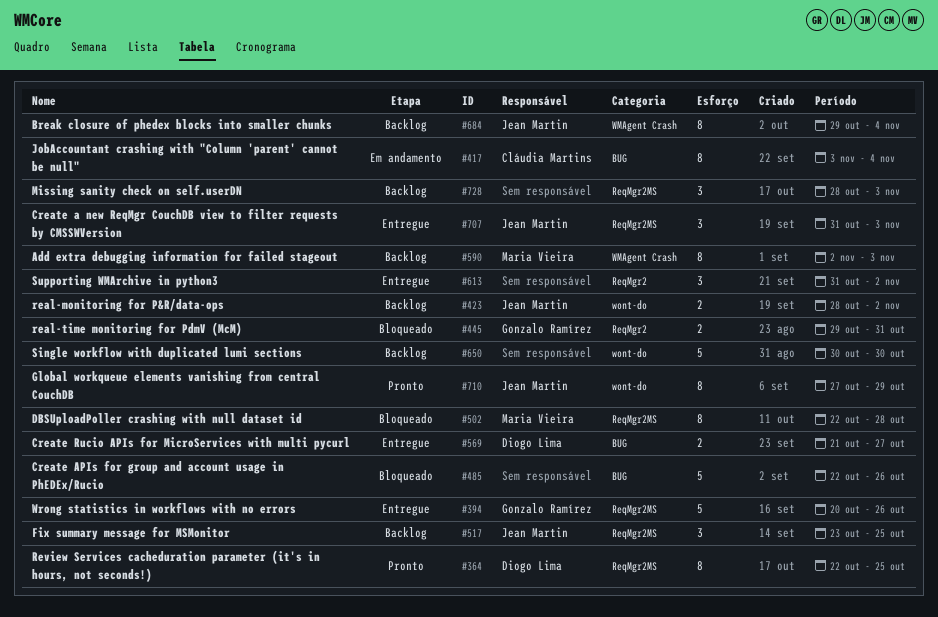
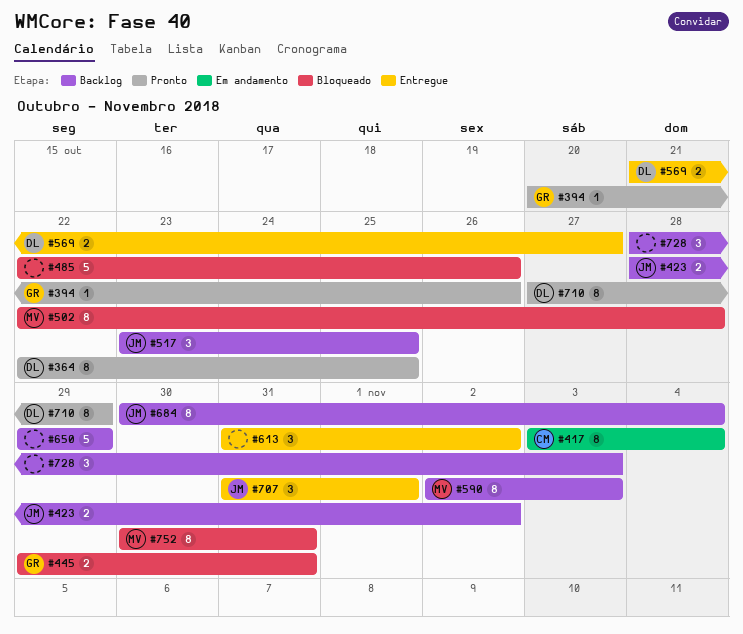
#394, status: Entregue -> Pronto
#394, estimate: 5 -> 1
#650, start: Oct 30 -> Oct 29
#650, due: Oct 30 -> Oct 29
#684, start: Oct 29 -> Oct 30
#707, due: Nov 3 -> Nov 1
#710, owner: Jean Martin -> Diogo Lima
#752: none -> present

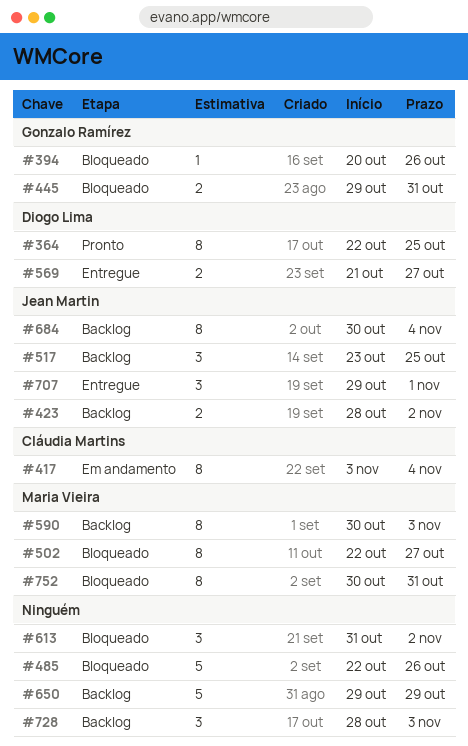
#394, status: Pronto -> Bloqueado
#502, due: Oct 28 -> Oct 27
#590, start: Nov 2 -> Oct 30
#613, status: Entregue -> Bloqueado
#707, start: Oct 31 -> Oct 29
#710: present -> none

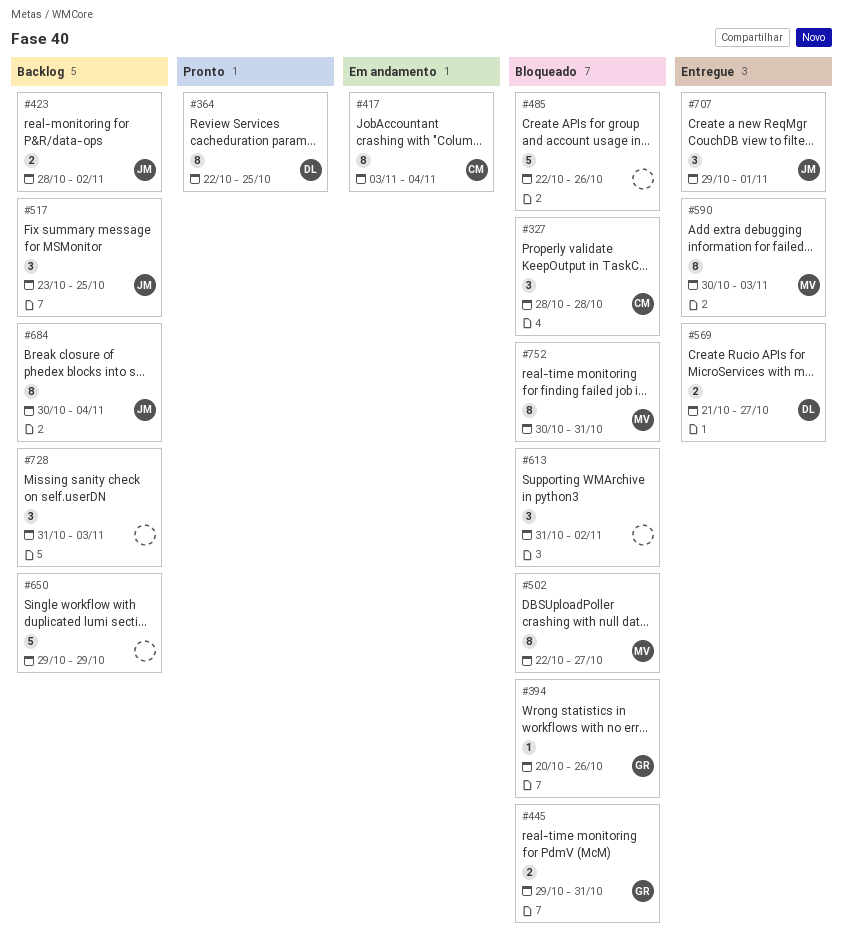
#327: none -> present
#590, status: Backlog -> Entregue
#728, start: Oct 28 -> Oct 31

